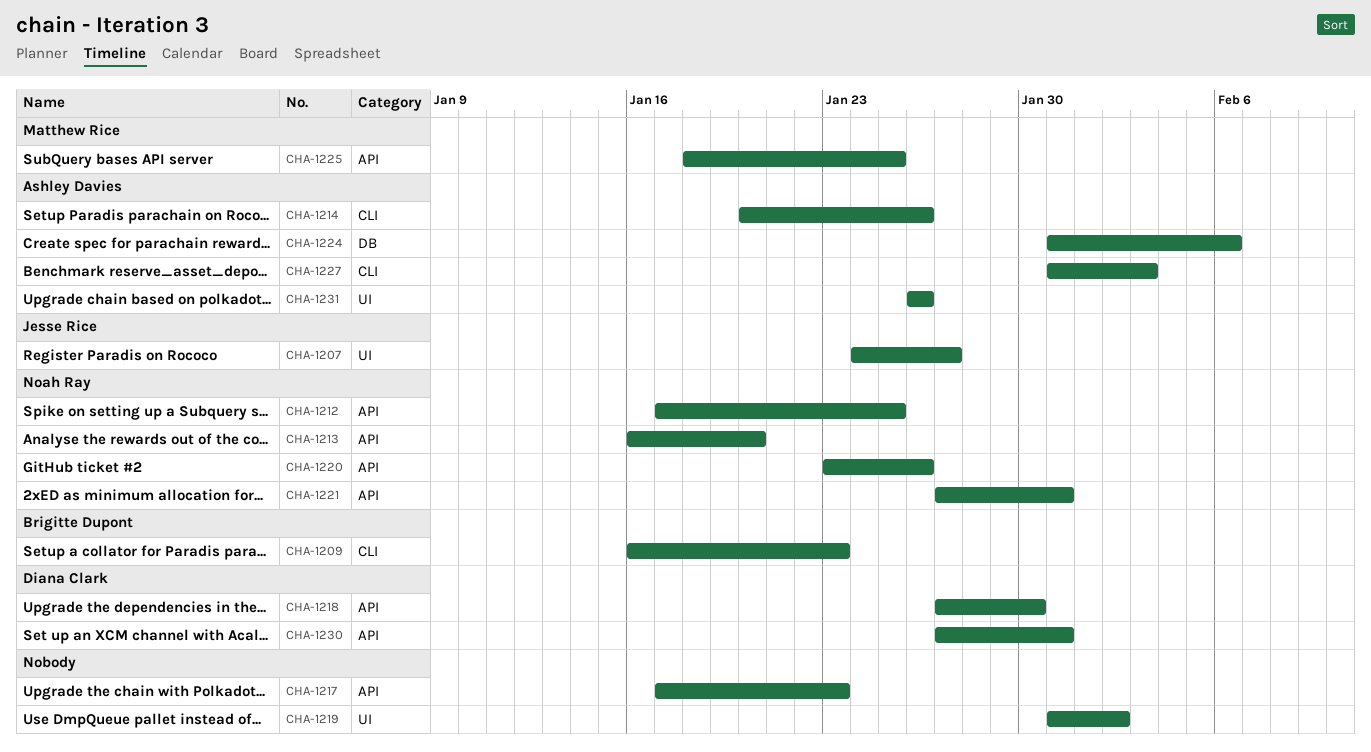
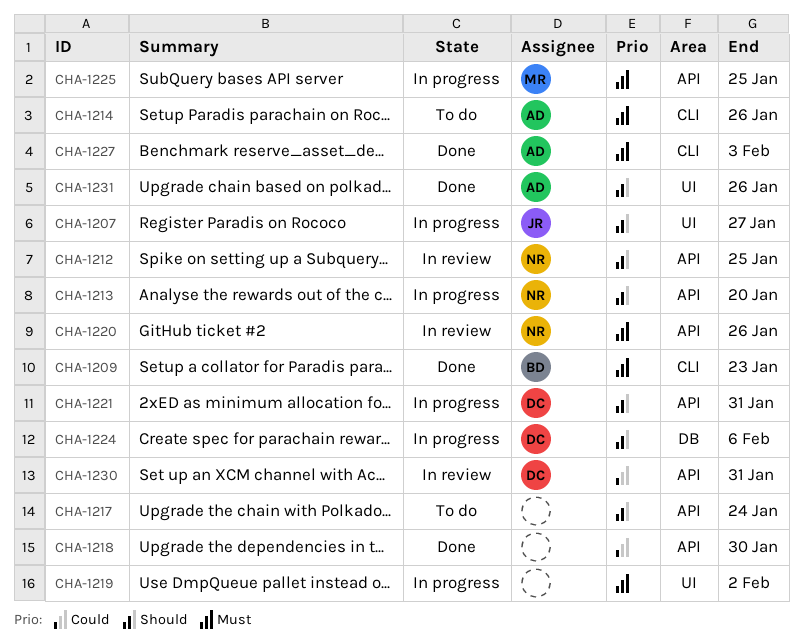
CHA-1217, due: Jan 23 -> Jan 24
CHA-1218, owner: Diana Clark -> none
CHA-1221, owner: Noah Ray -> Diana Clark
CHA-1224, owner: Ashley Davies -> Diana Clark

